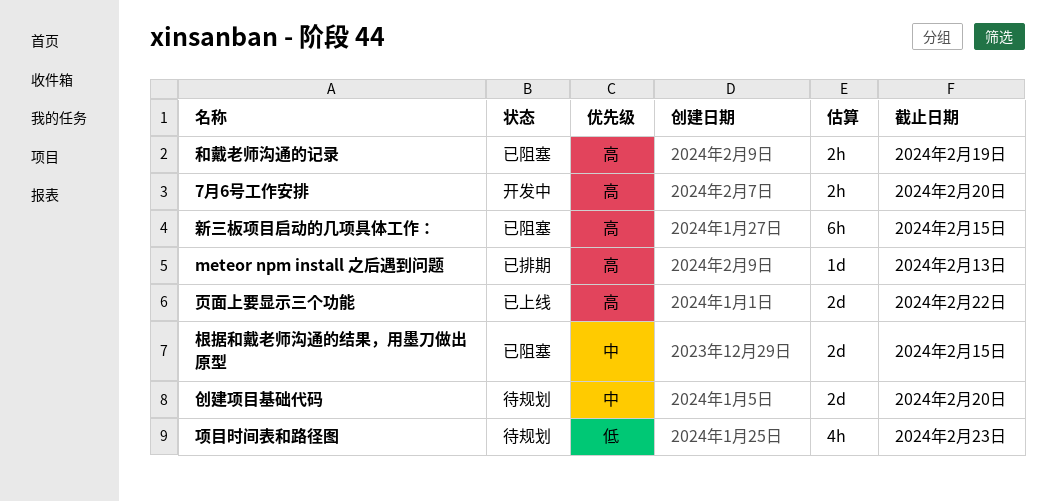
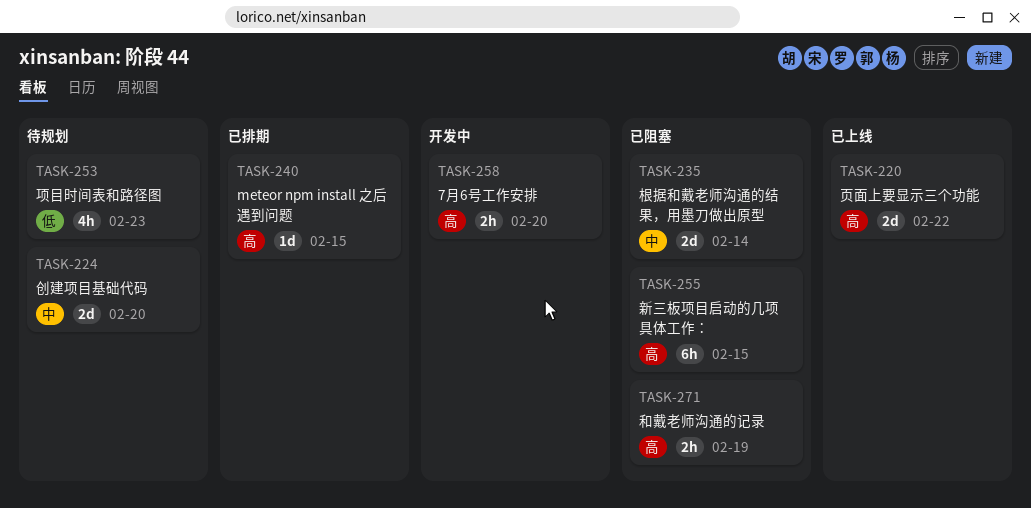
meteor npm install 之后遇到问题, due: Feb 13 -> Feb 15
根据和戴老师沟通的结果，用墨刀做出原型, due: Feb 15 -> Feb 14

